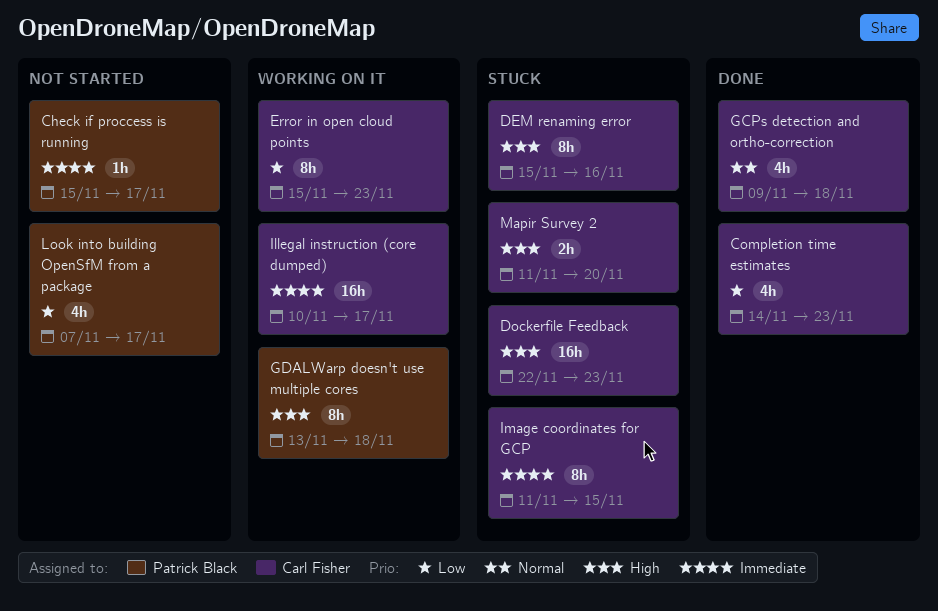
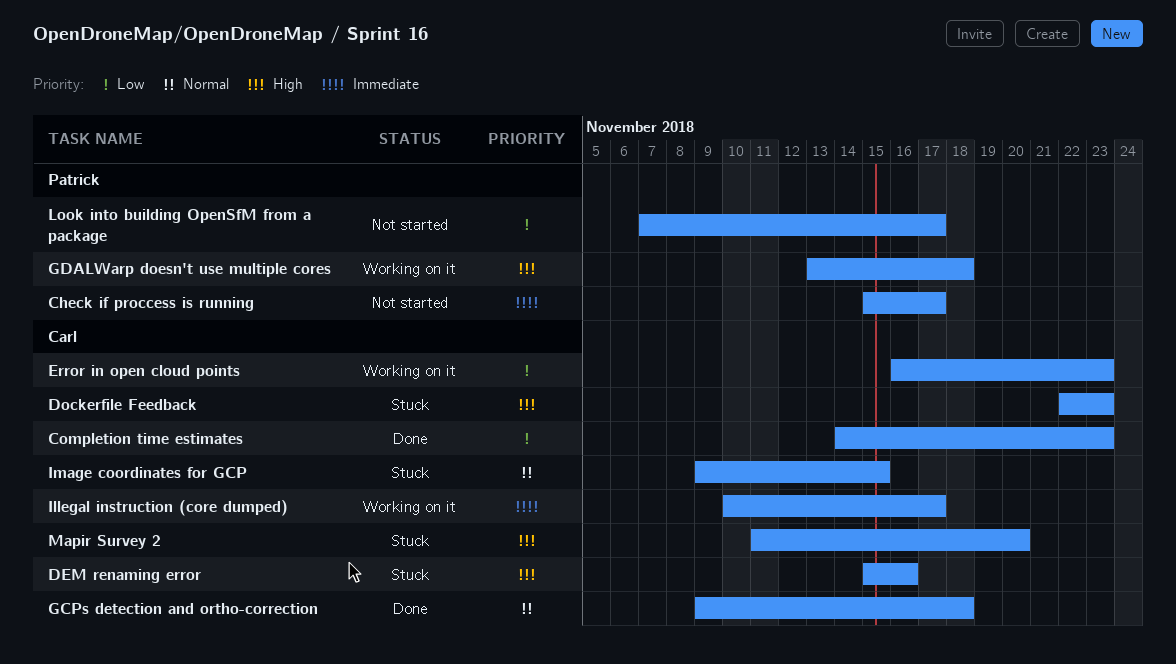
Error in open cloud points, start: Nov 15 -> Nov 16
Image coordinates for GCP, priority: Immediate -> Normal
Image coordinates for GCP, start: Nov 11 -> Nov 9

